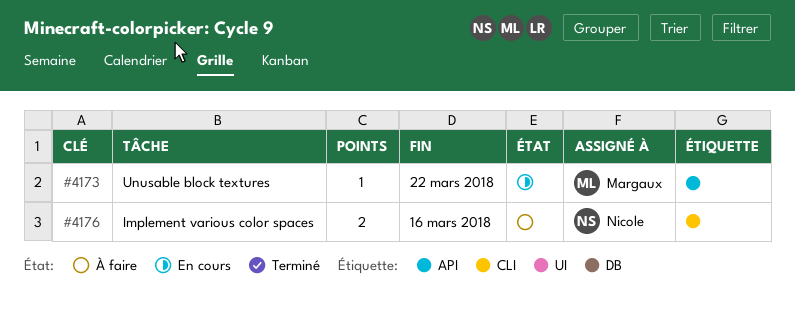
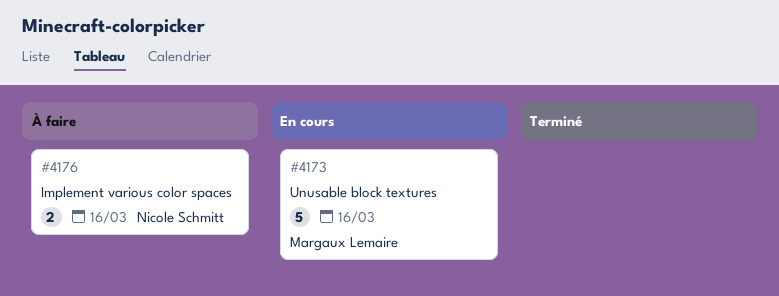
#4173, estimate: 1 -> 5
#4173, due: Mar 22 -> Mar 16

